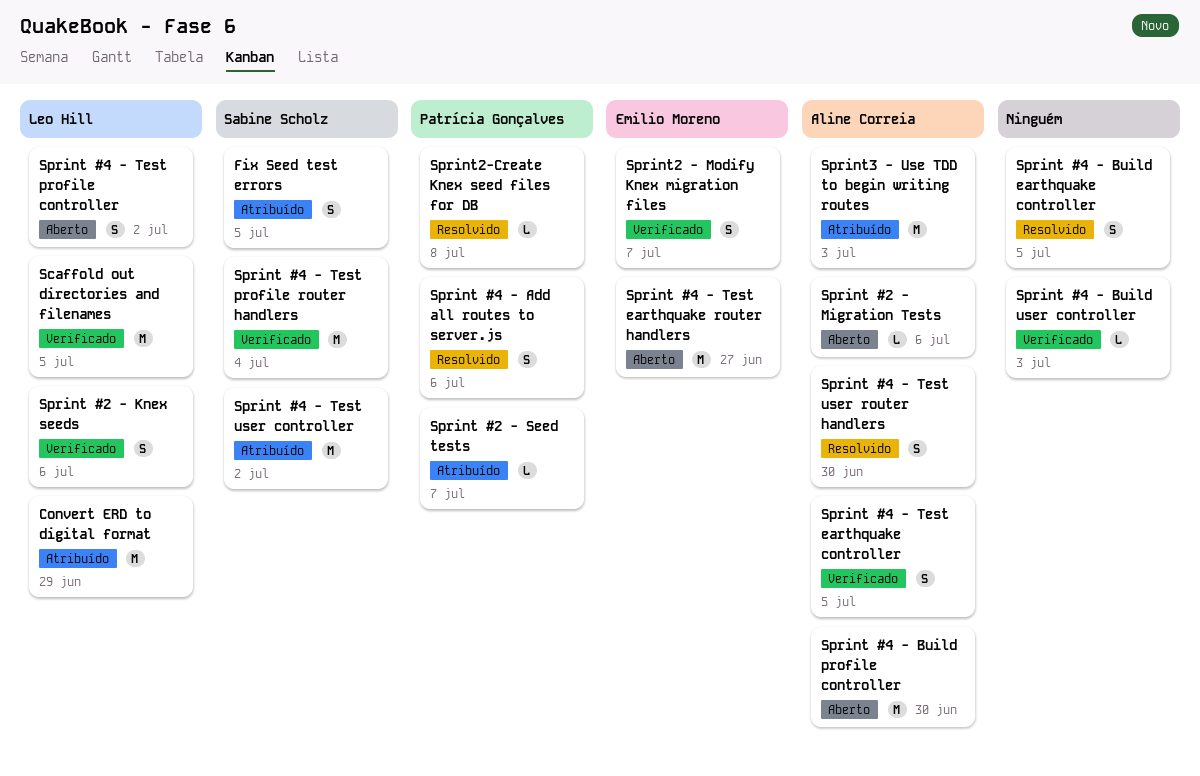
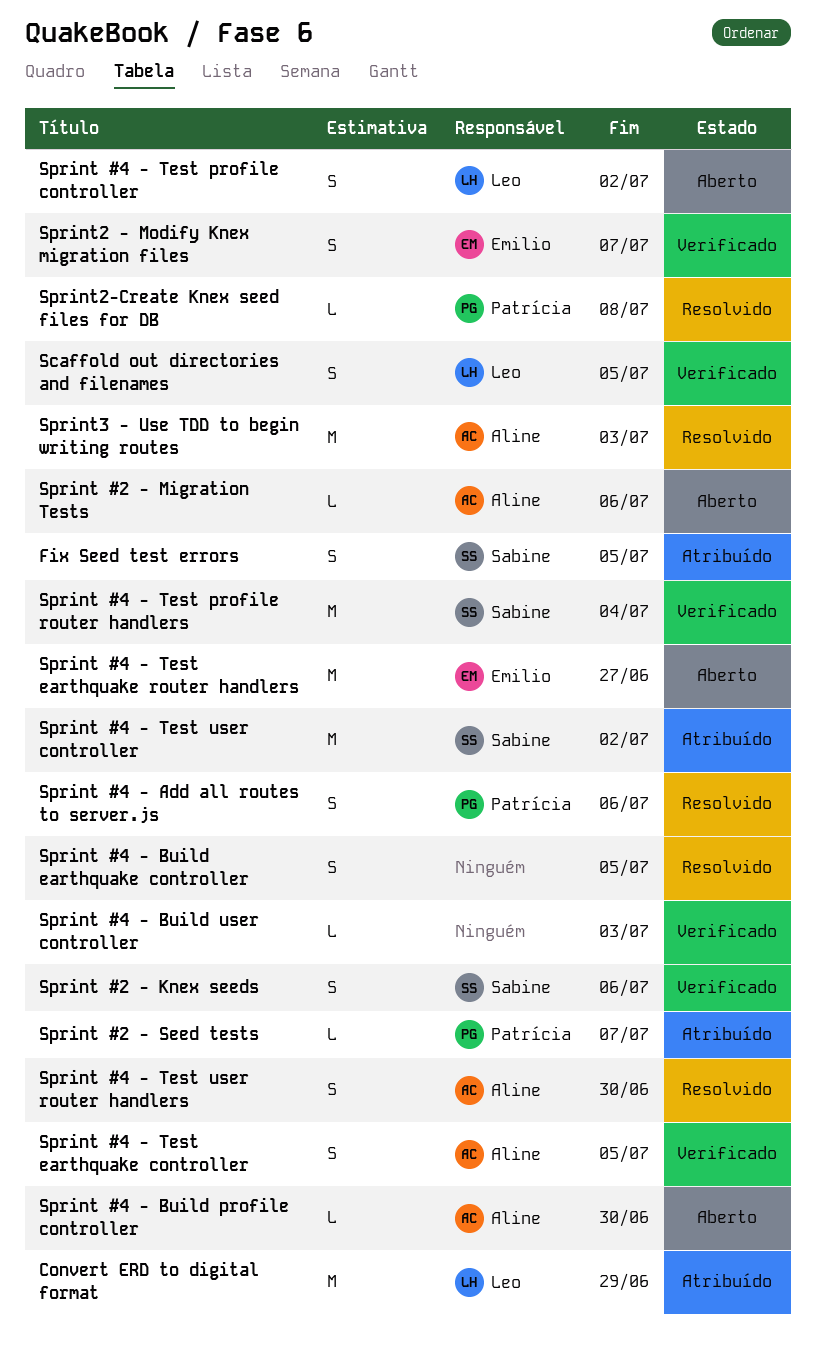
Scaffold out directories and filenames, estimate: M -> S
Sprint #2 - Knex seeds, owner: Leo Hill -> Sabine Scholz
Sprint #4 - Build profile controller, estimate: M -> L
Sprint3 - Use TDD to begin writing routes, status: Atribuído -> Resolvido

